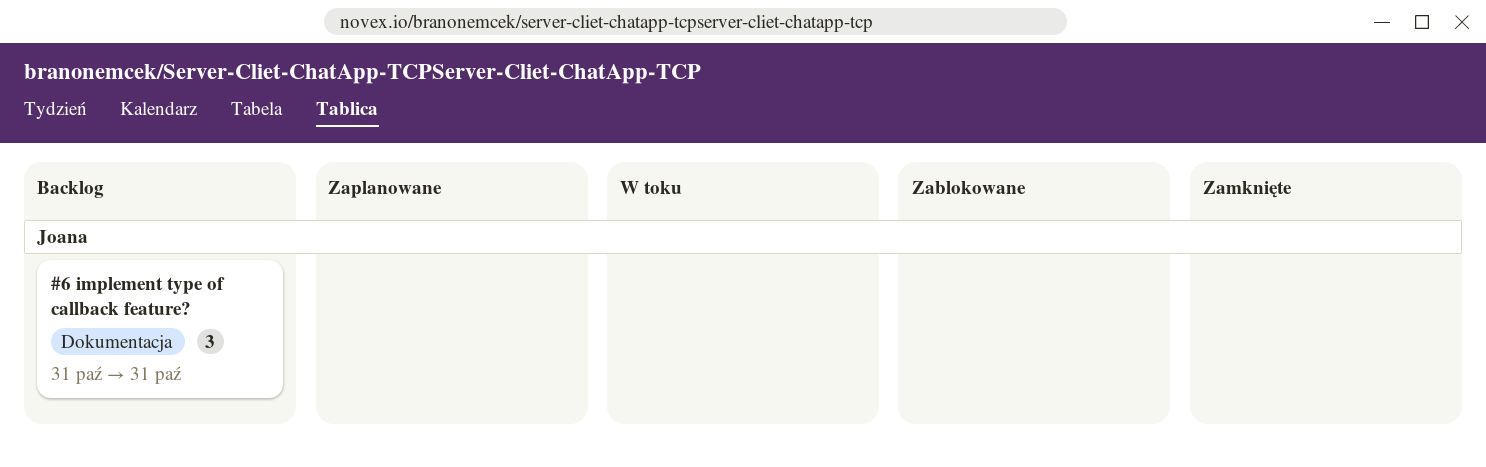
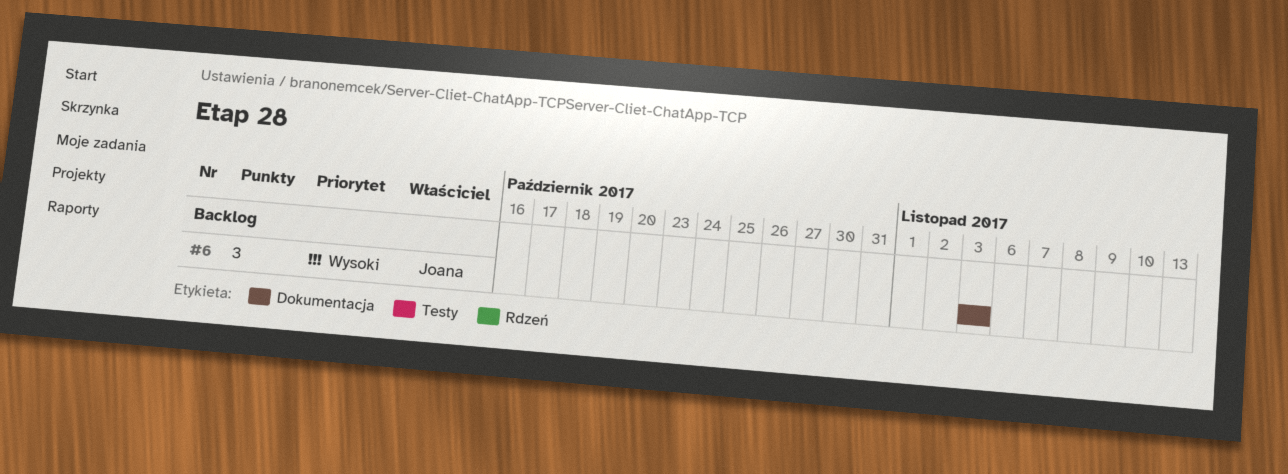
#6, start: Oct 31 -> Nov 3
#6, due: Oct 31 -> Nov 3

